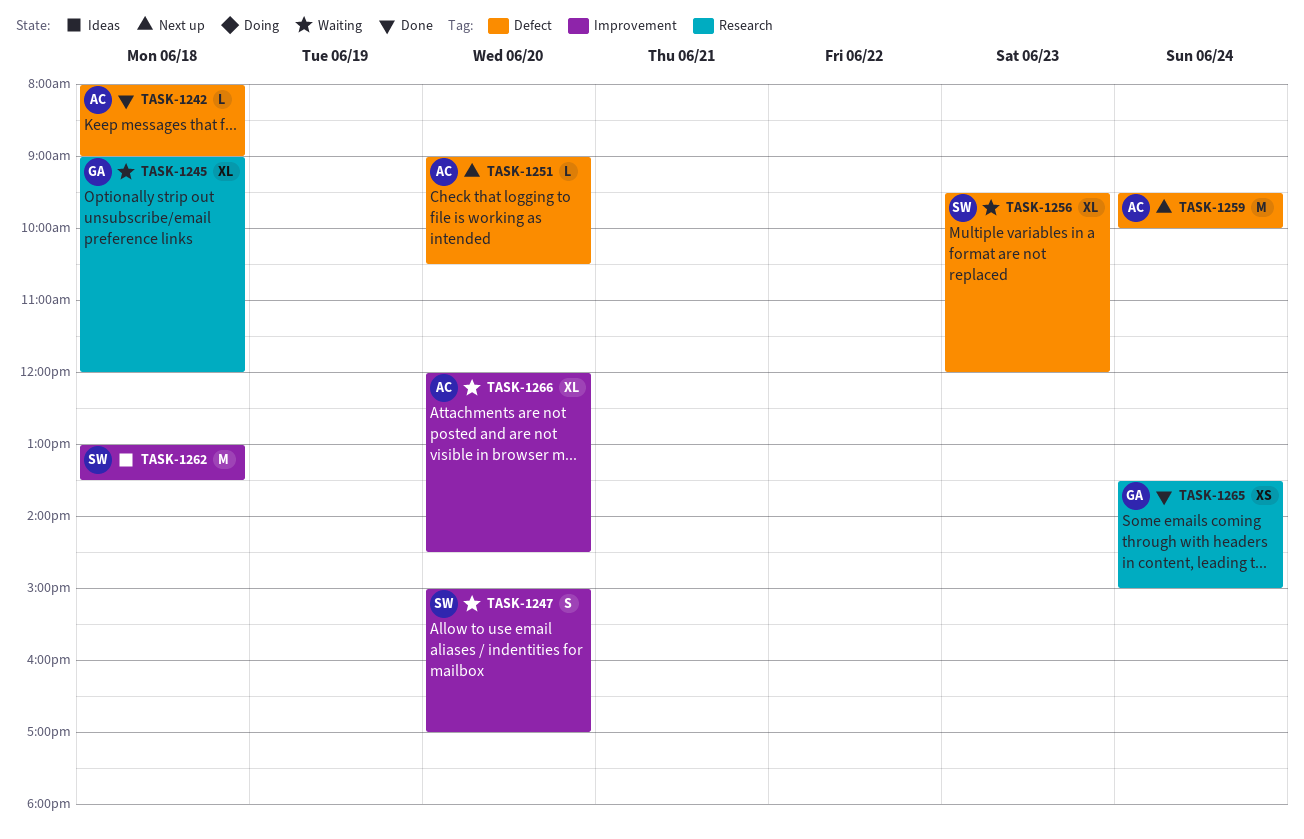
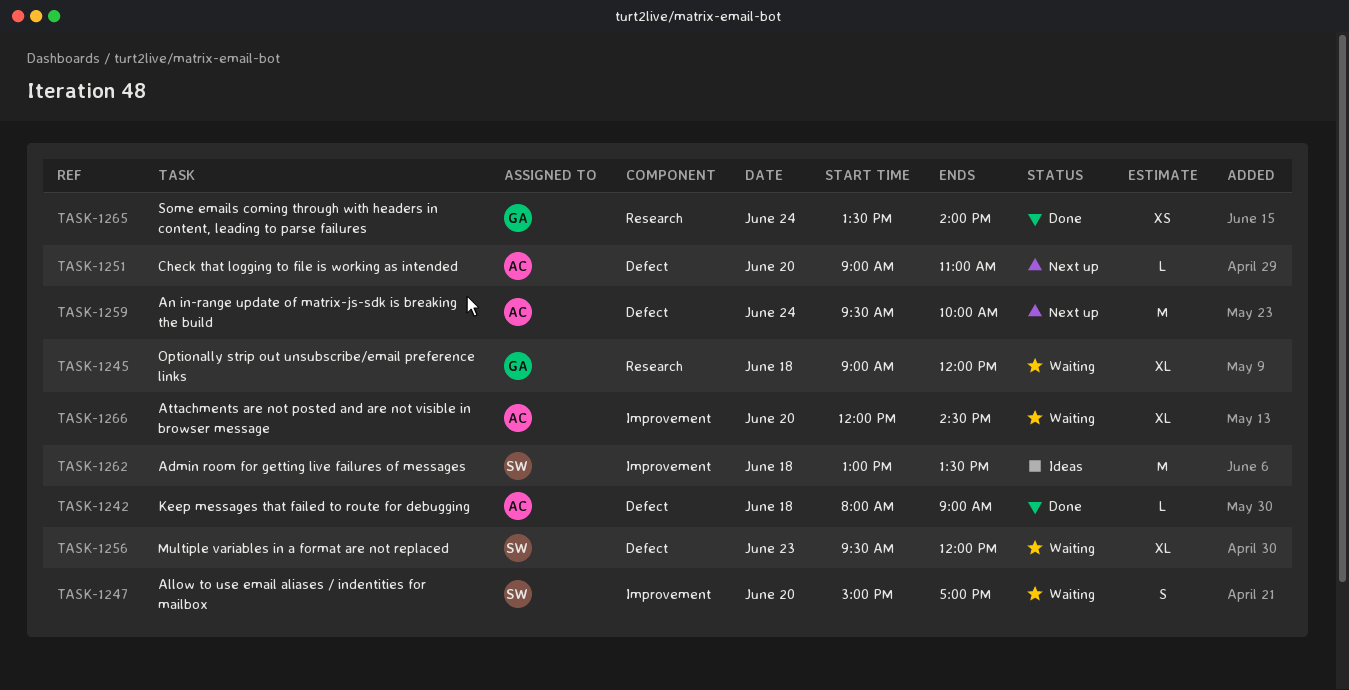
TASK-1251, ends: 10:30 -> 11:00
TASK-1265, ends: 15:00 -> 14:00

